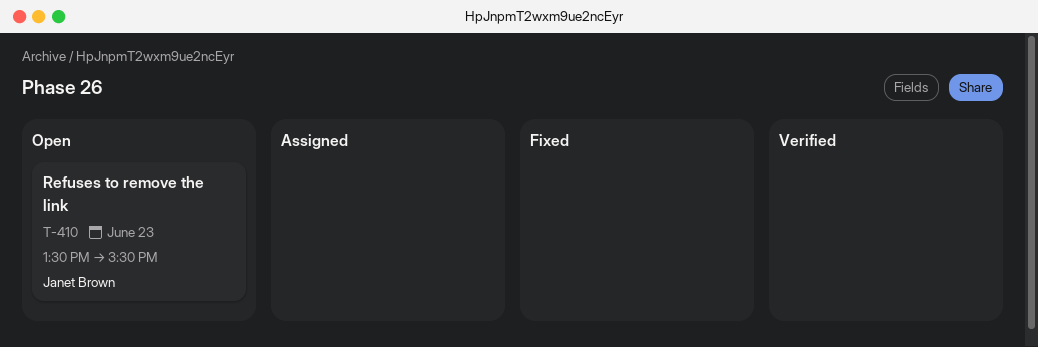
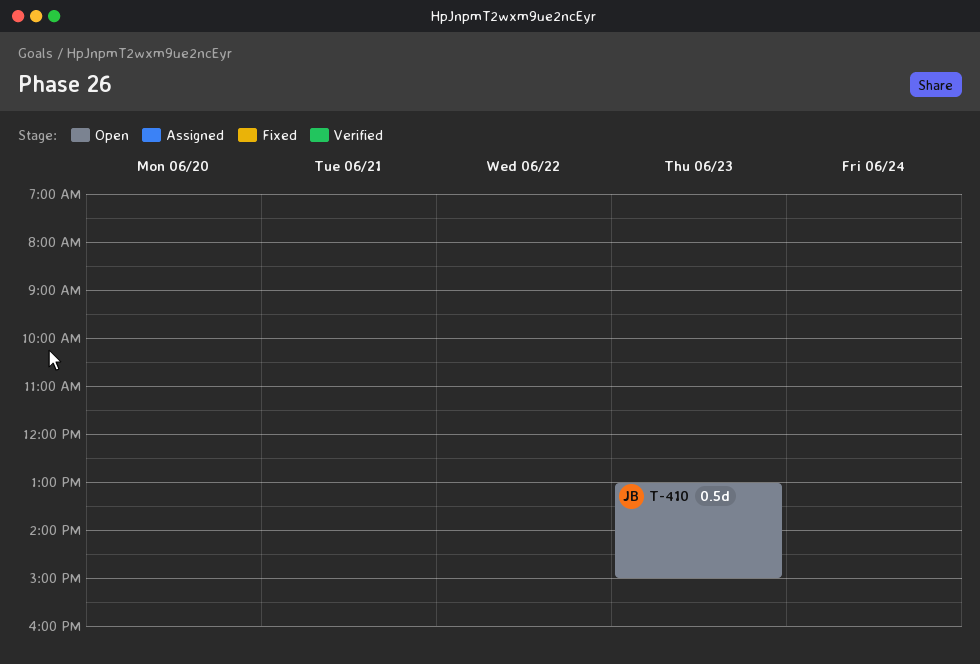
T-410, begins: 13:30 -> 13:00
T-410, ends: 15:30 -> 15:00

